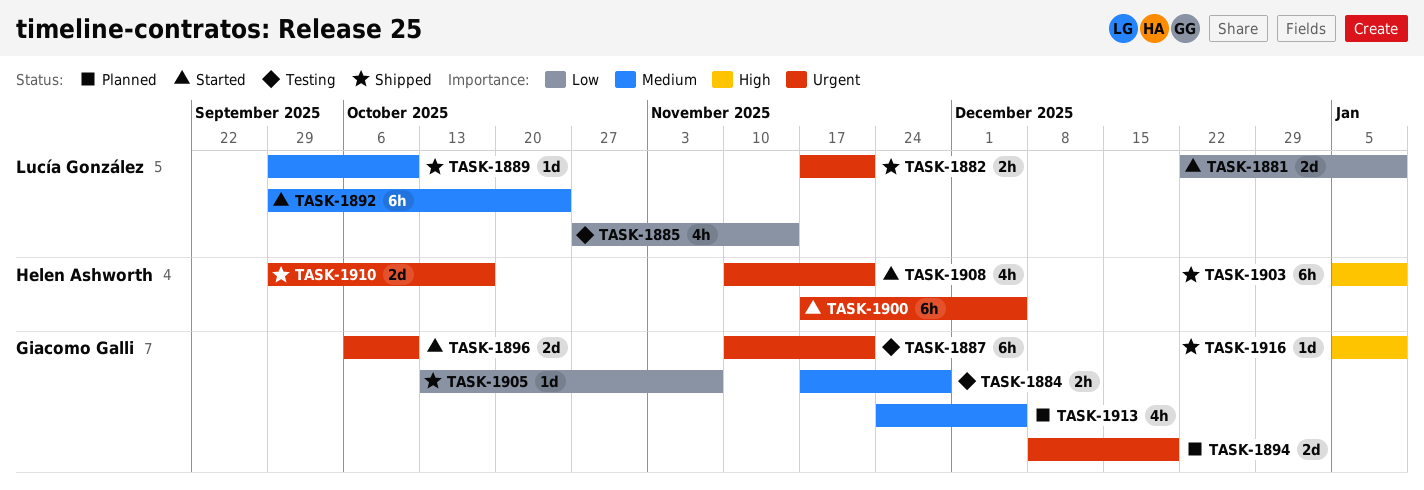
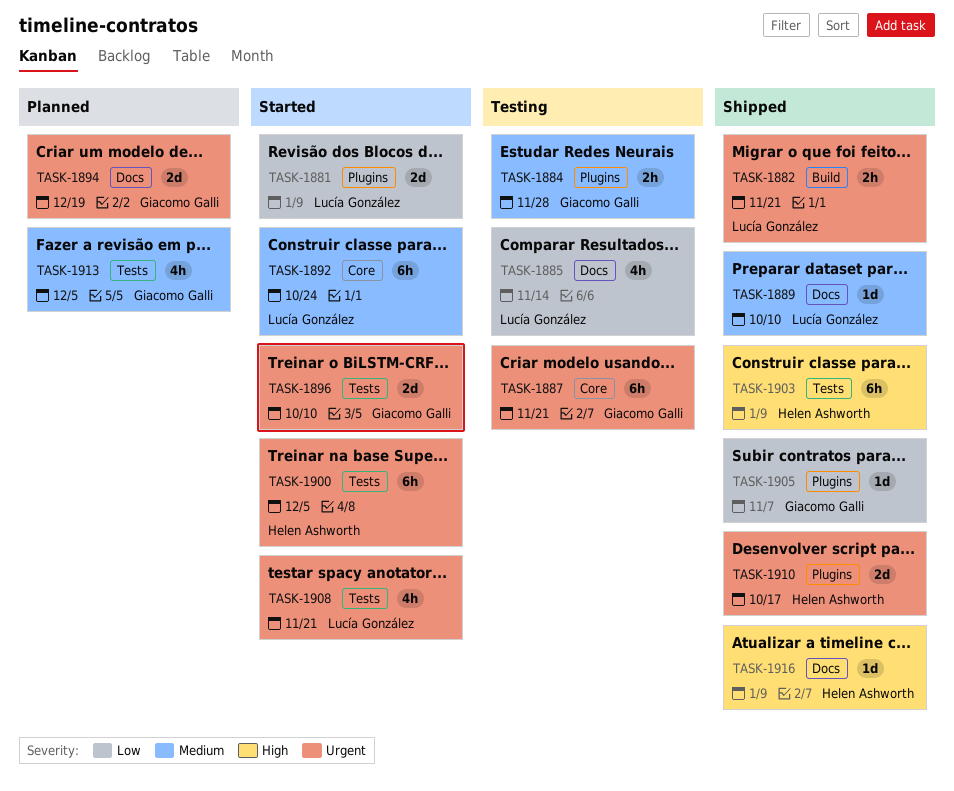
TASK-1908, owner: Helen Ashworth -> Lucía González
TASK-1916, owner: Giacomo Galli -> Helen Ashworth

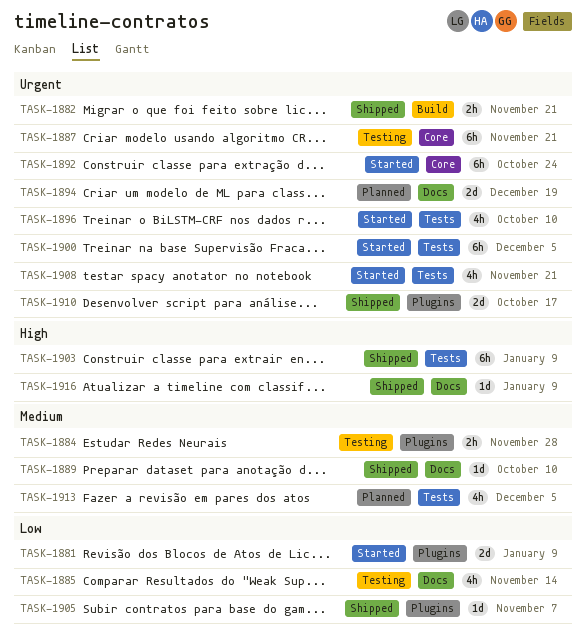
TASK-1892, priority: Medium -> Urgent
TASK-1896, estimate: 2d -> 4h

